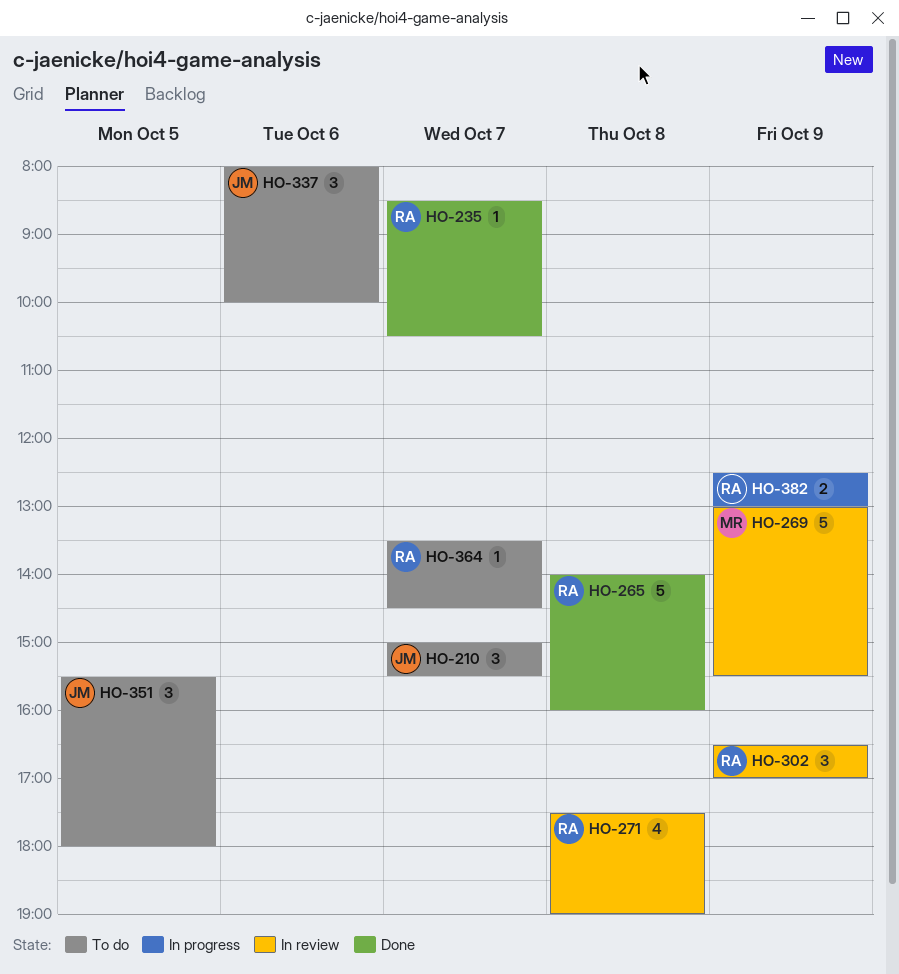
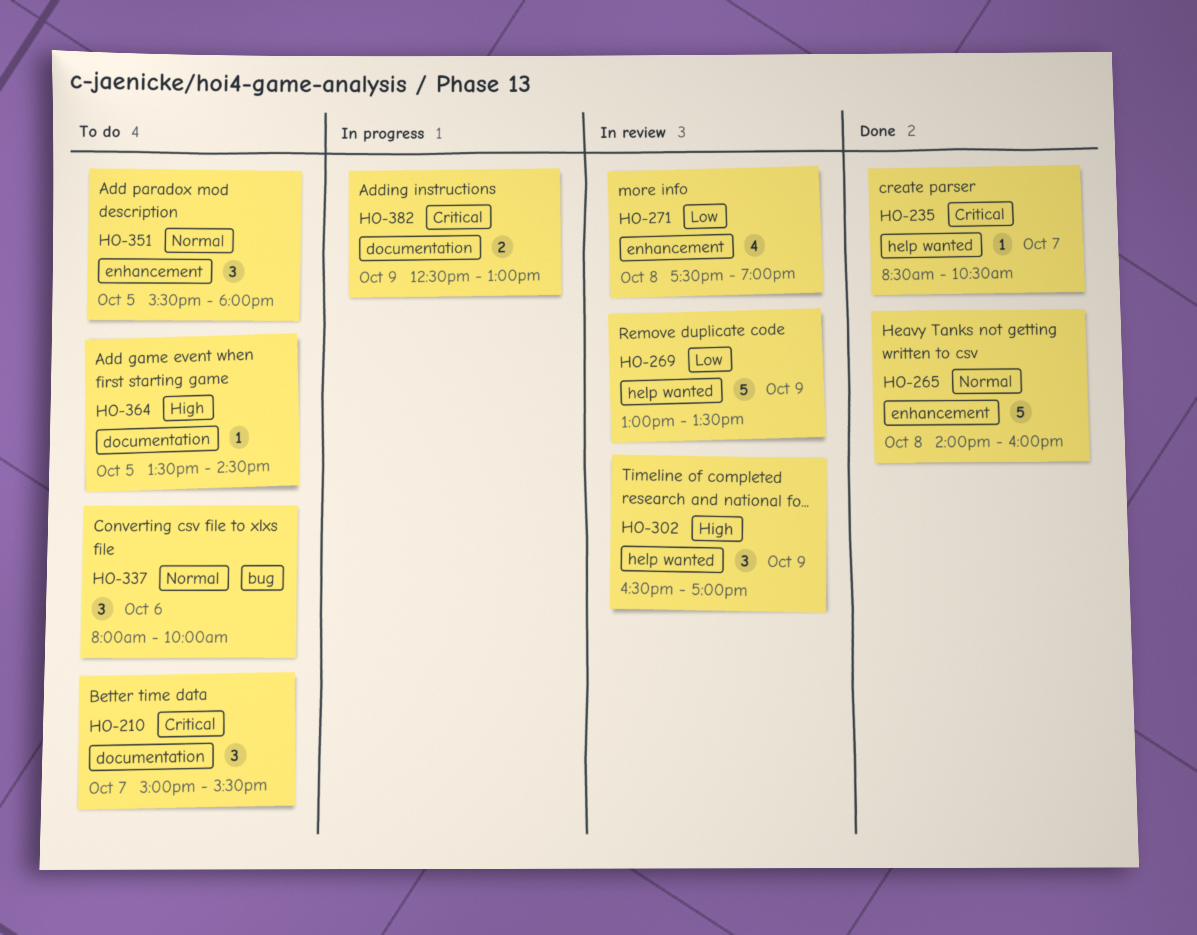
HO-269, ends: 15:30 -> 13:30
HO-364, day: Oct 7 -> Oct 5

